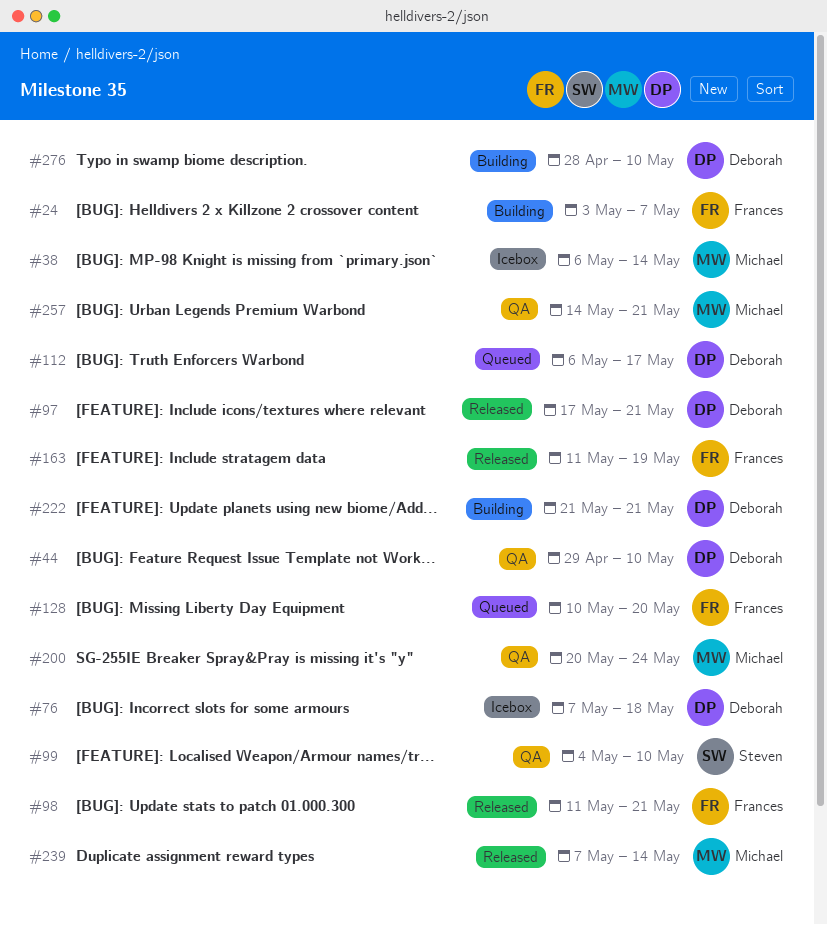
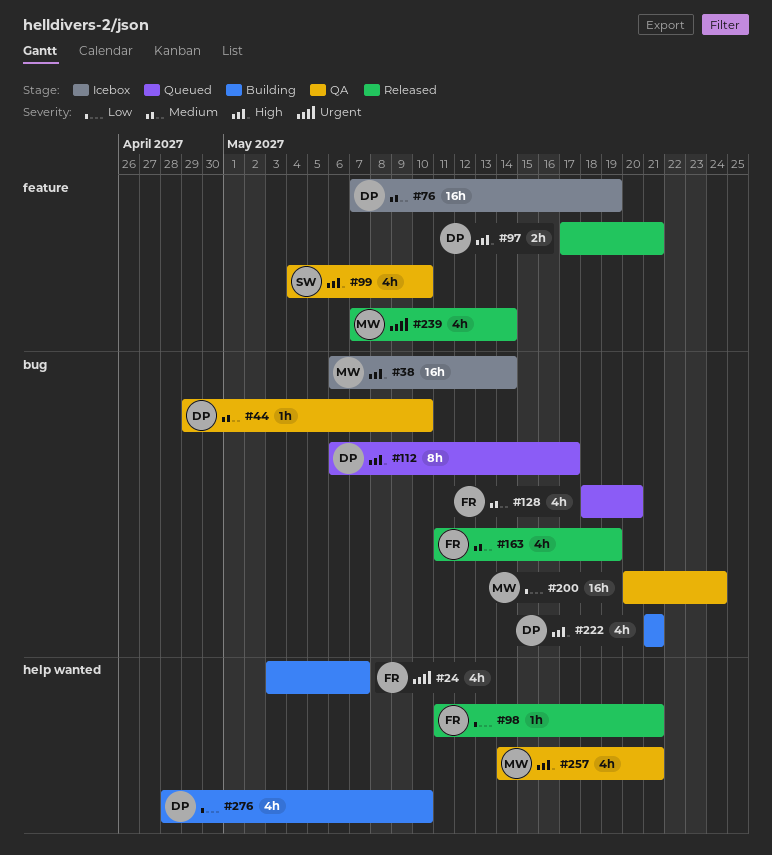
#76, due: May 18 -> May 19
#128, start: May 10 -> May 18

